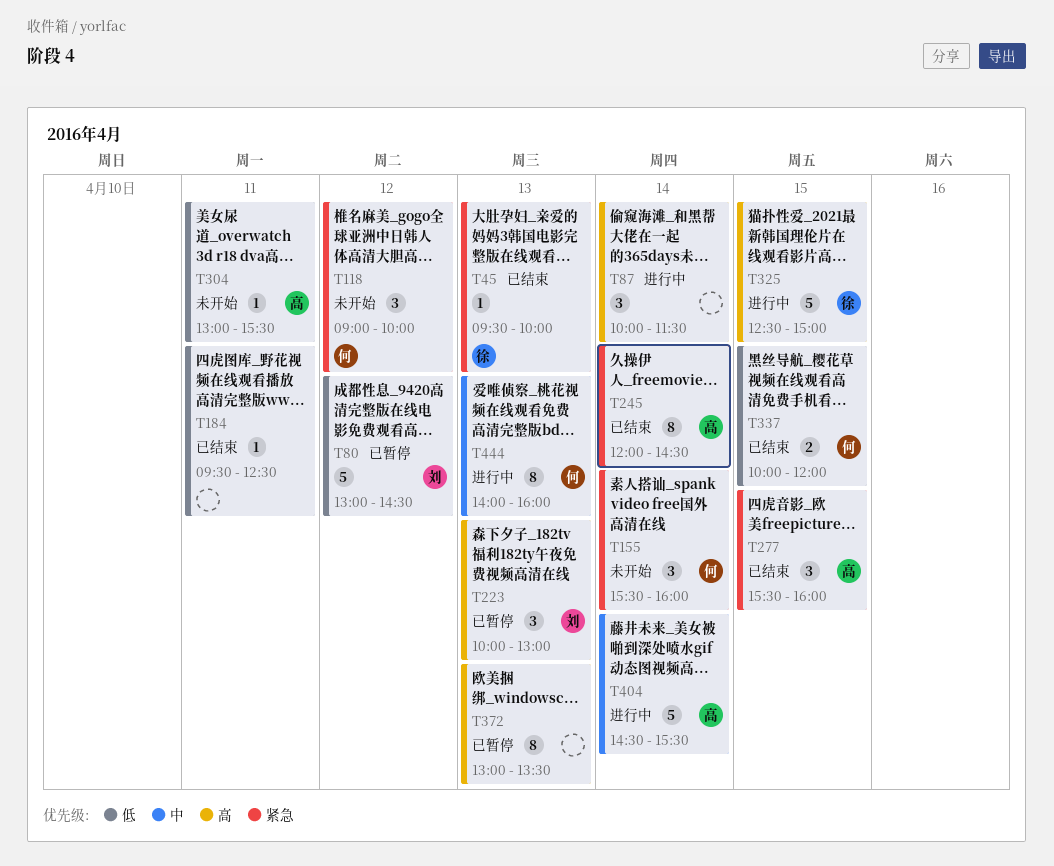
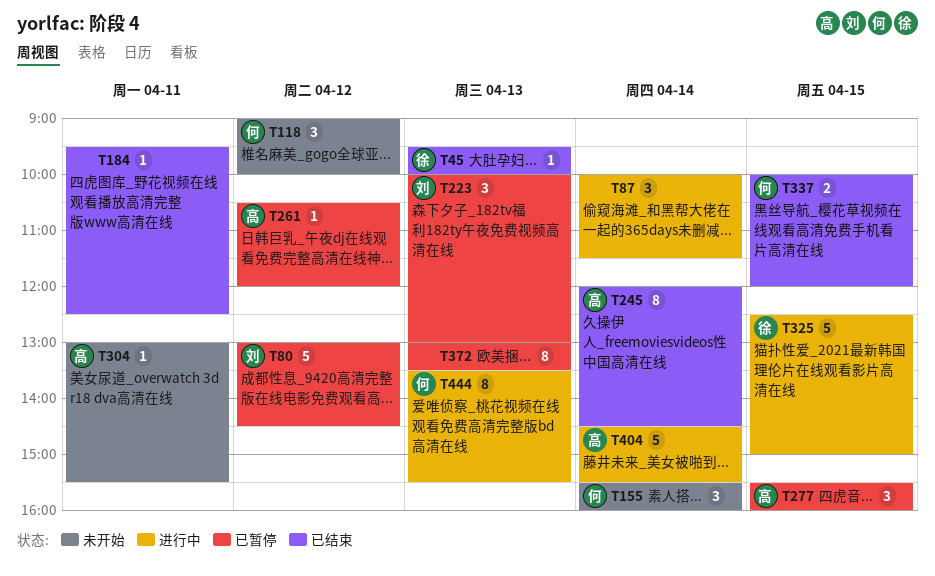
T261: none -> present
T277, status: 已结束 -> 已暂停
T444, begins: 14:00 -> 13:30
T444, ends: 16:00 -> 15:30

